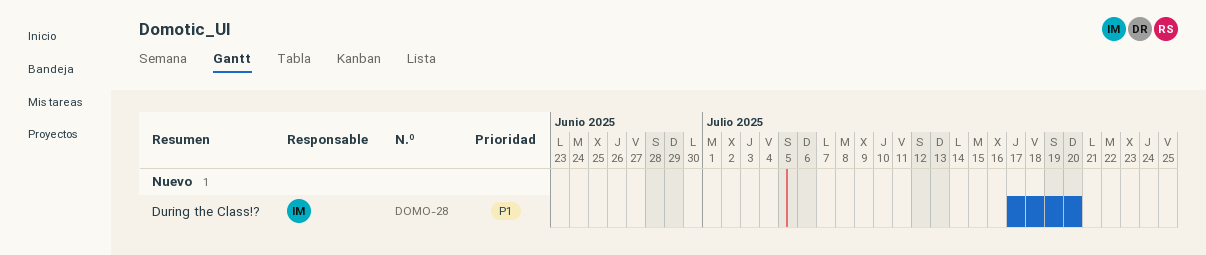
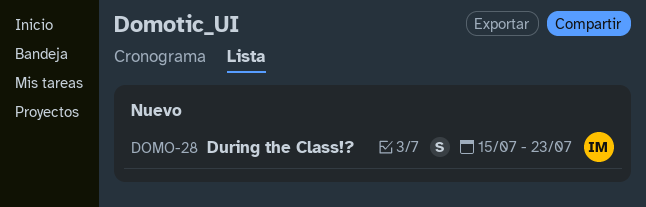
DOMO-28, start: Jul 17 -> Jul 15
DOMO-28, due: Jul 20 -> Jul 23

